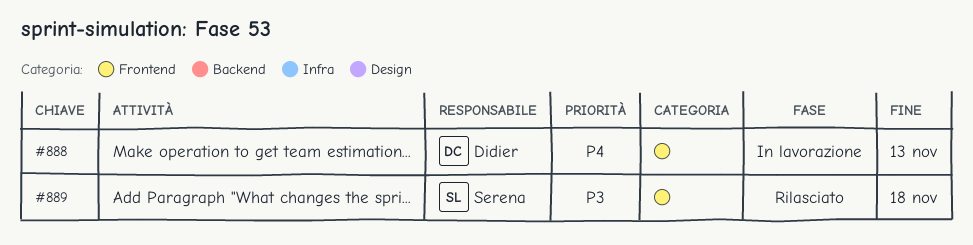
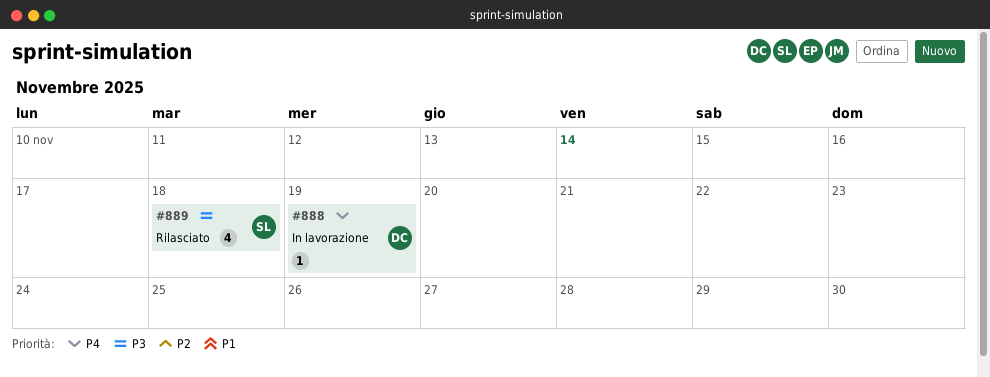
#888, due: Nov 13 -> Nov 19

